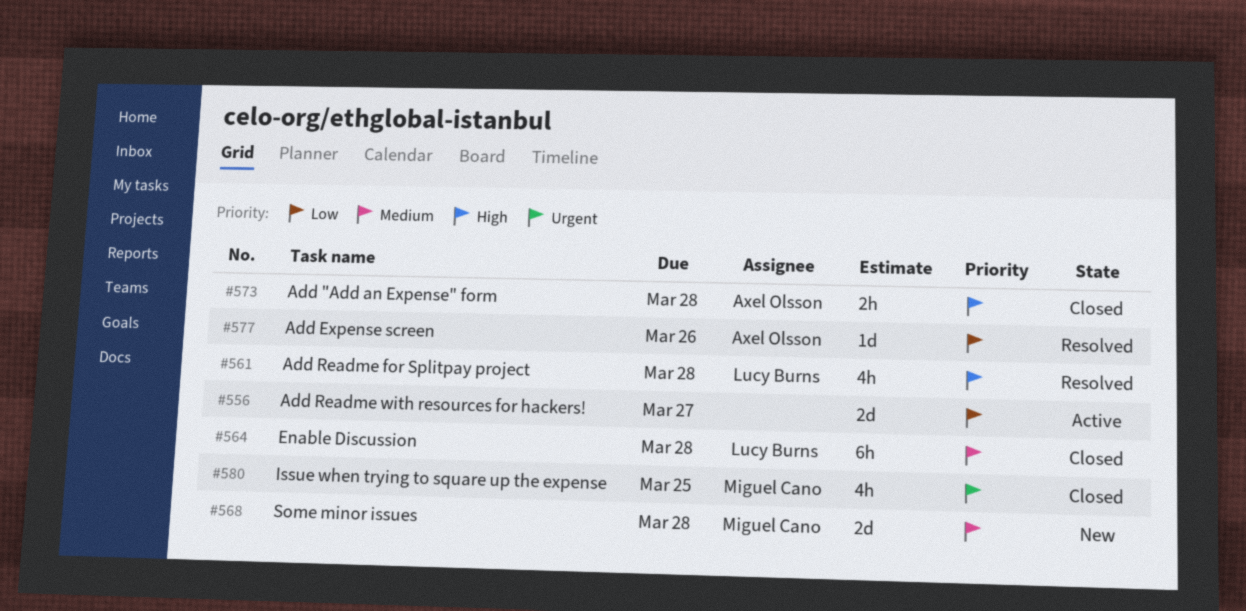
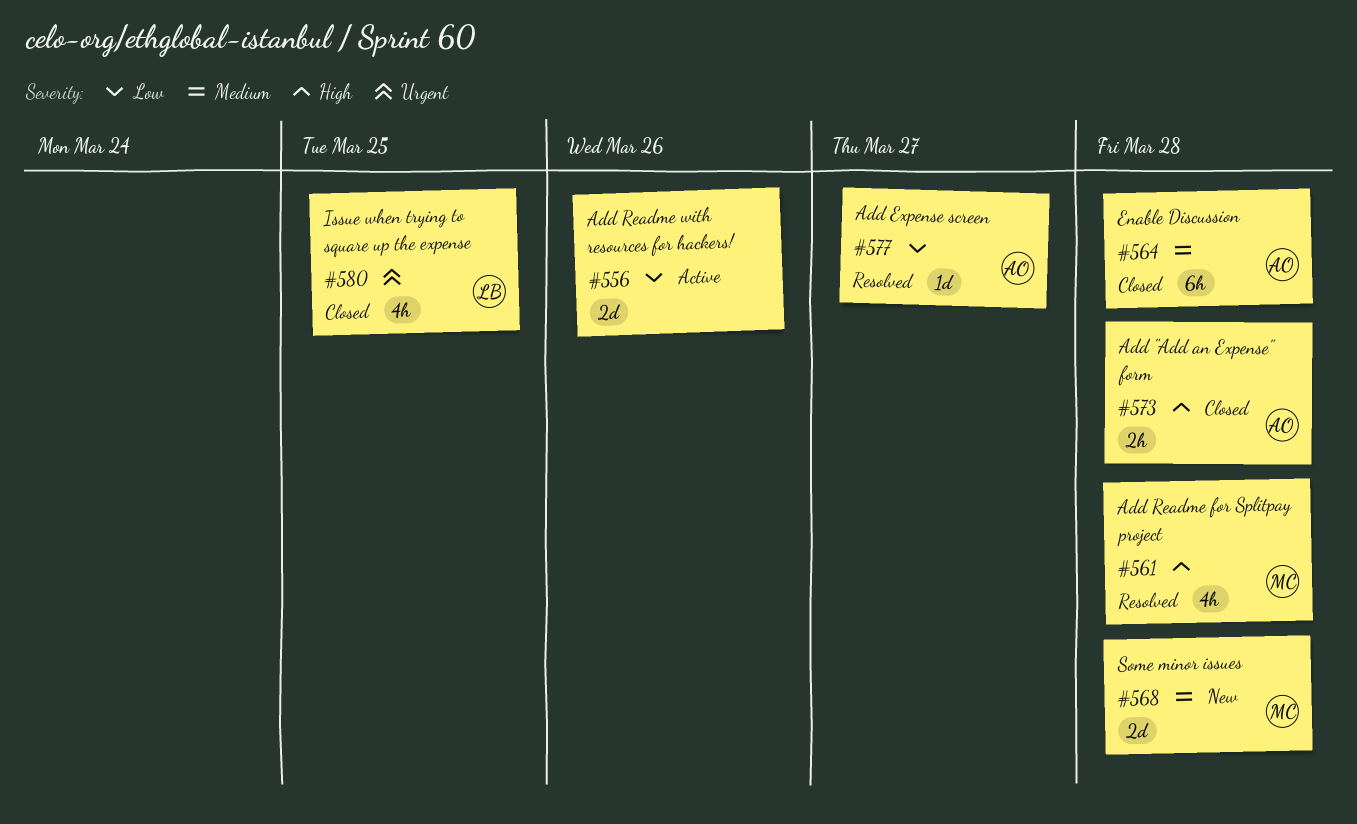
#556, due: Mar 27 -> Mar 26
#561, owner: Lucy Burns -> Miguel Cano
#564, owner: Lucy Burns -> Axel Olsson
#577, due: Mar 26 -> Mar 27
#580, owner: Miguel Cano -> Lucy Burns

